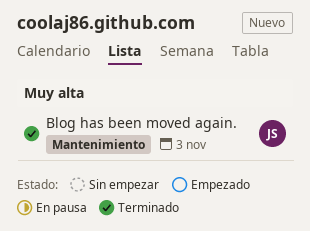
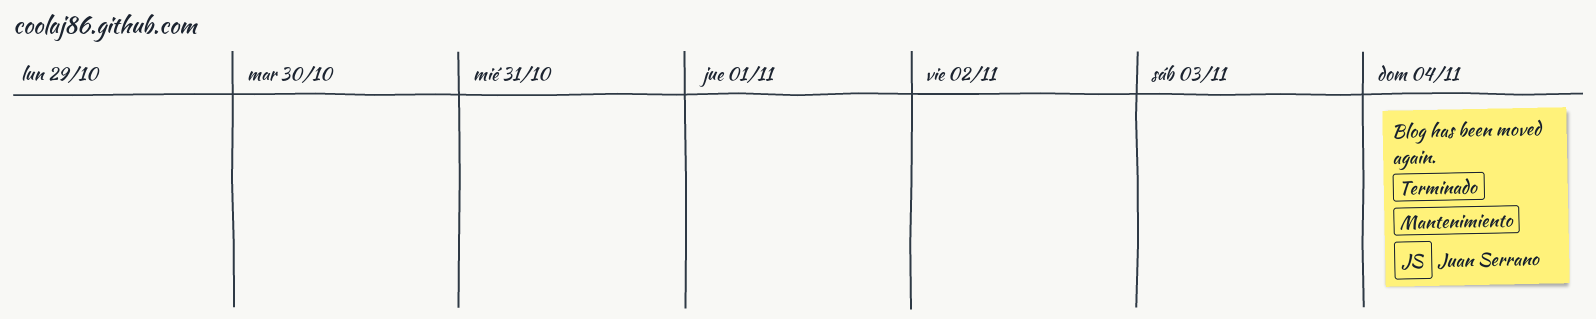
Blog has been moved again., due: Nov 3 -> Nov 4

